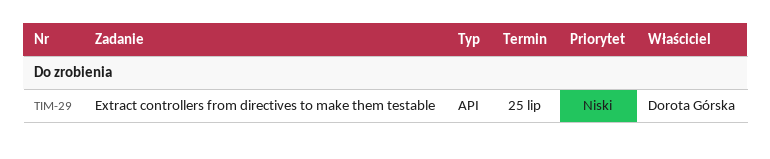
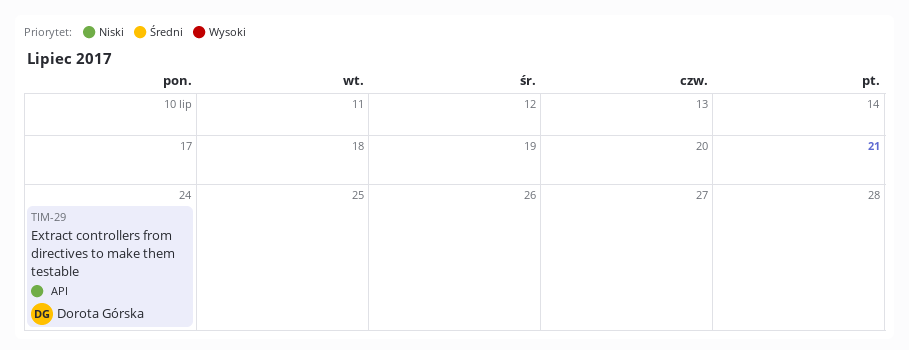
TIM-29, due: Jul 25 -> Jul 24

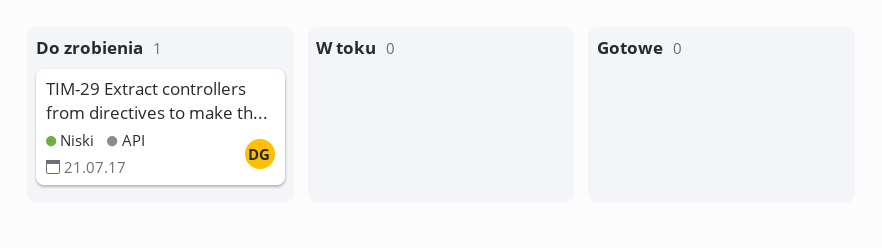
TIM-29, due: Jul 24 -> Jul 21

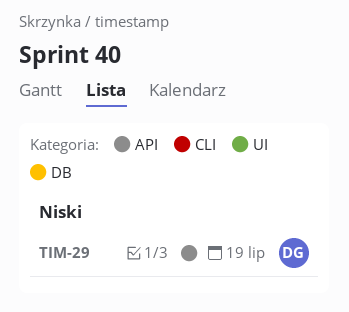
TIM-29, due: Jul 21 -> Jul 19

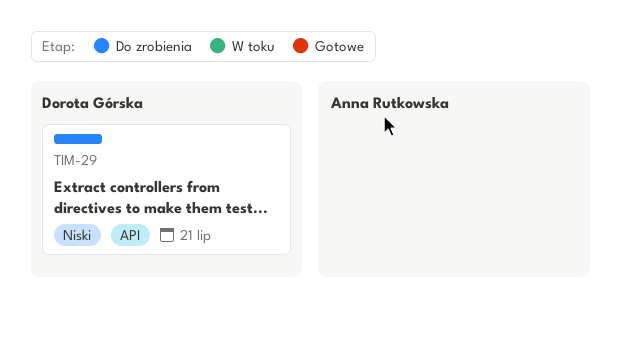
TIM-29, due: Jul 19 -> Jul 21

